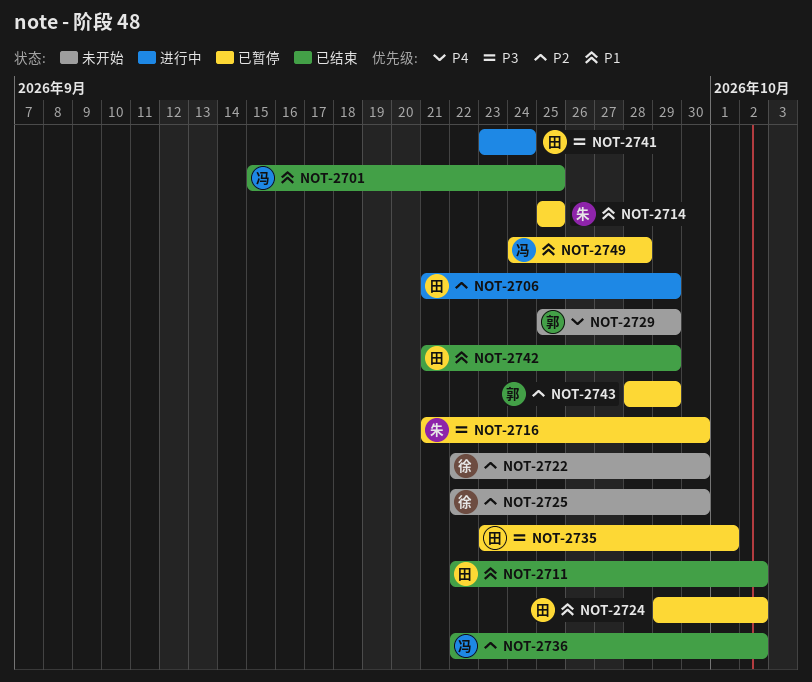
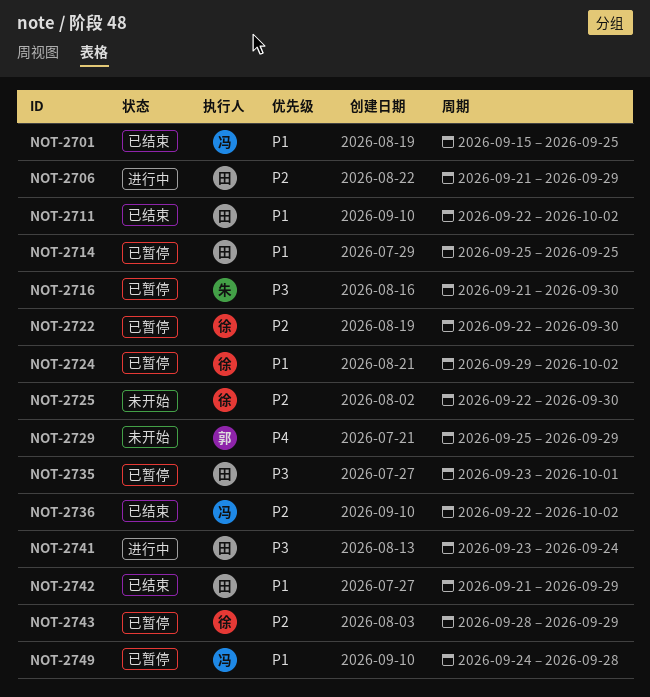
NOT-2714, owner: 朱 -> 田
NOT-2722, status: 未开始 -> 已暂停
NOT-2724, owner: 田 -> 徐
NOT-2743, owner: 郭 -> 徐

